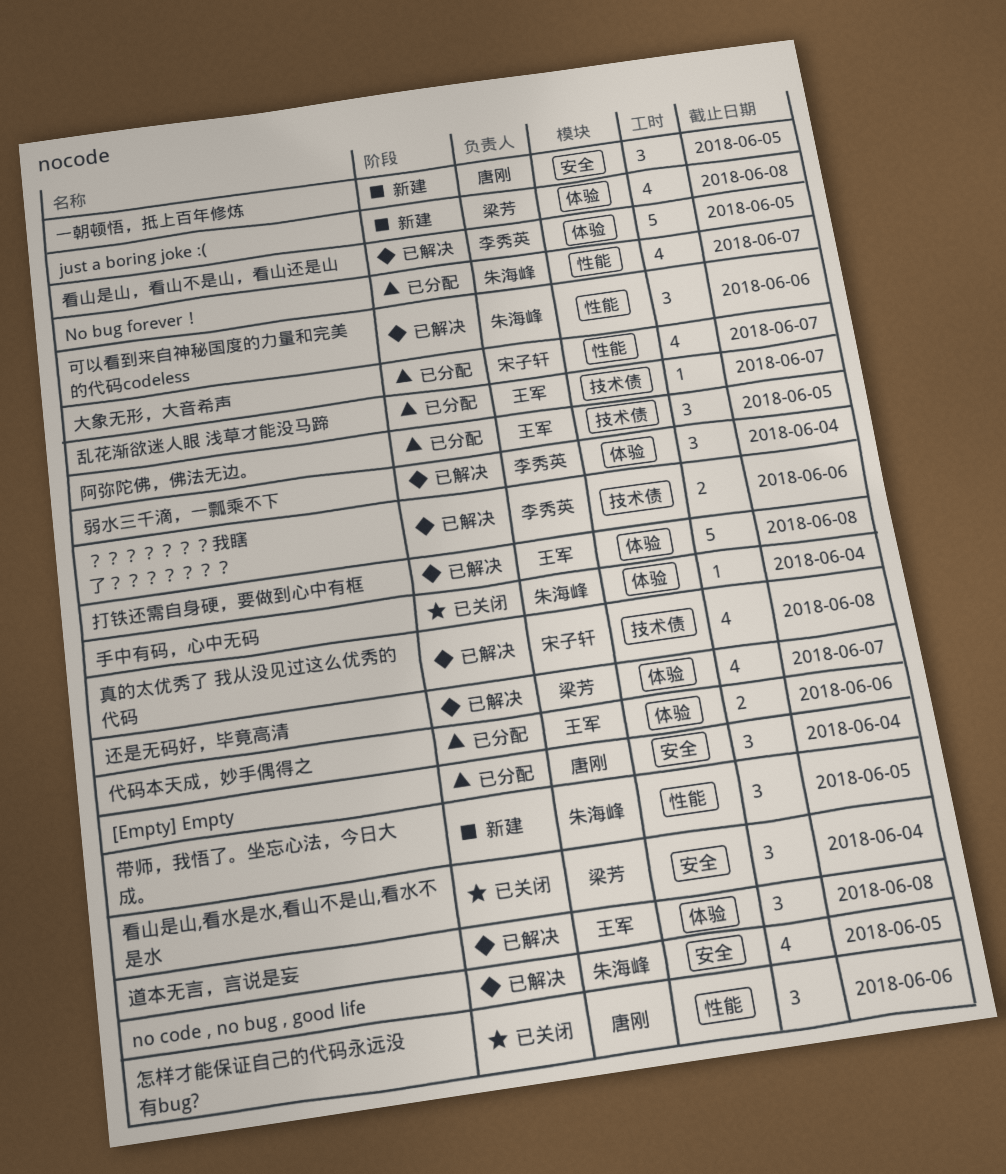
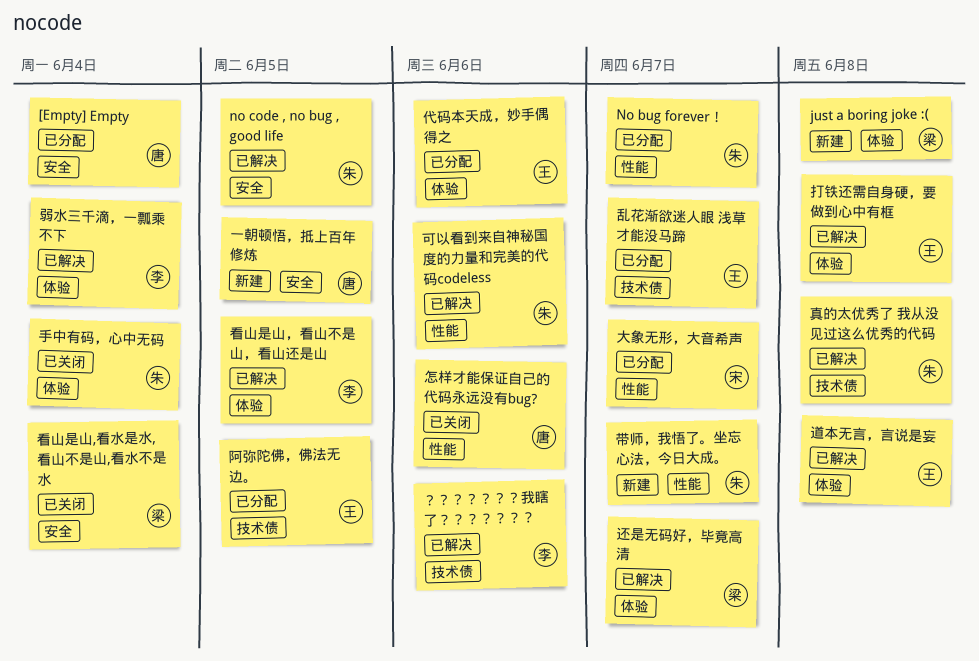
带师，我悟了。坐忘心法，今日大成。, due: Jun 5 -> Jun 7
真的太优秀了 我从没见过这么优秀的代码, owner: 宋子轩 -> 朱海峰

